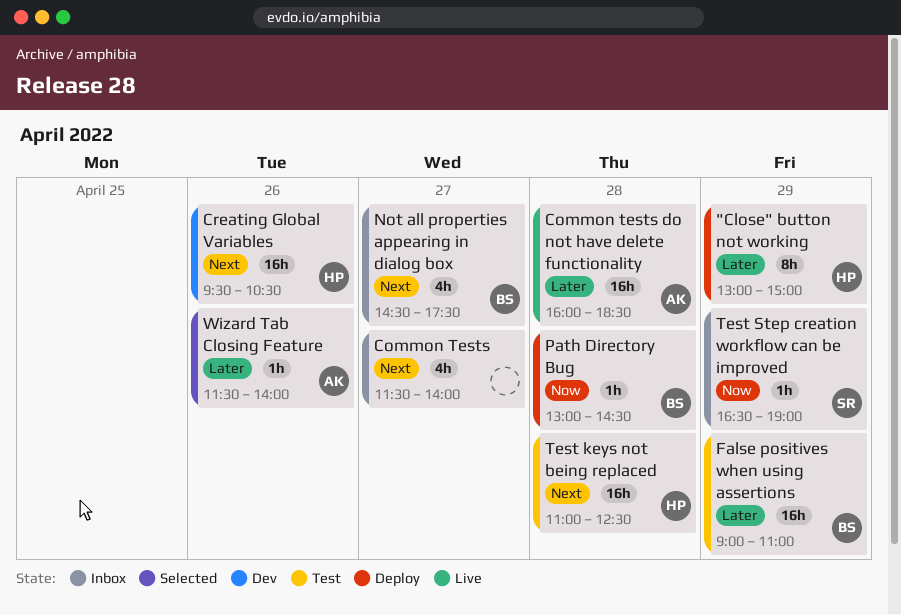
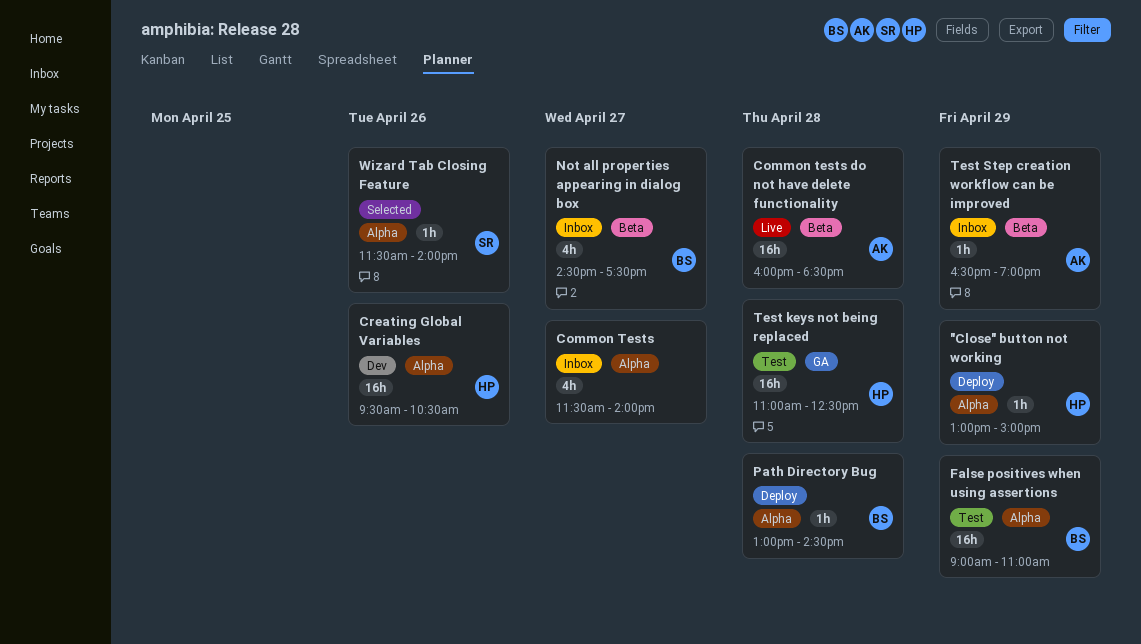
"Close" button not working, estimate: 8h -> 1h
Test Step creation workflow can be improved, owner: SR -> AK
Wizard Tab Closing Feature, owner: AK -> SR

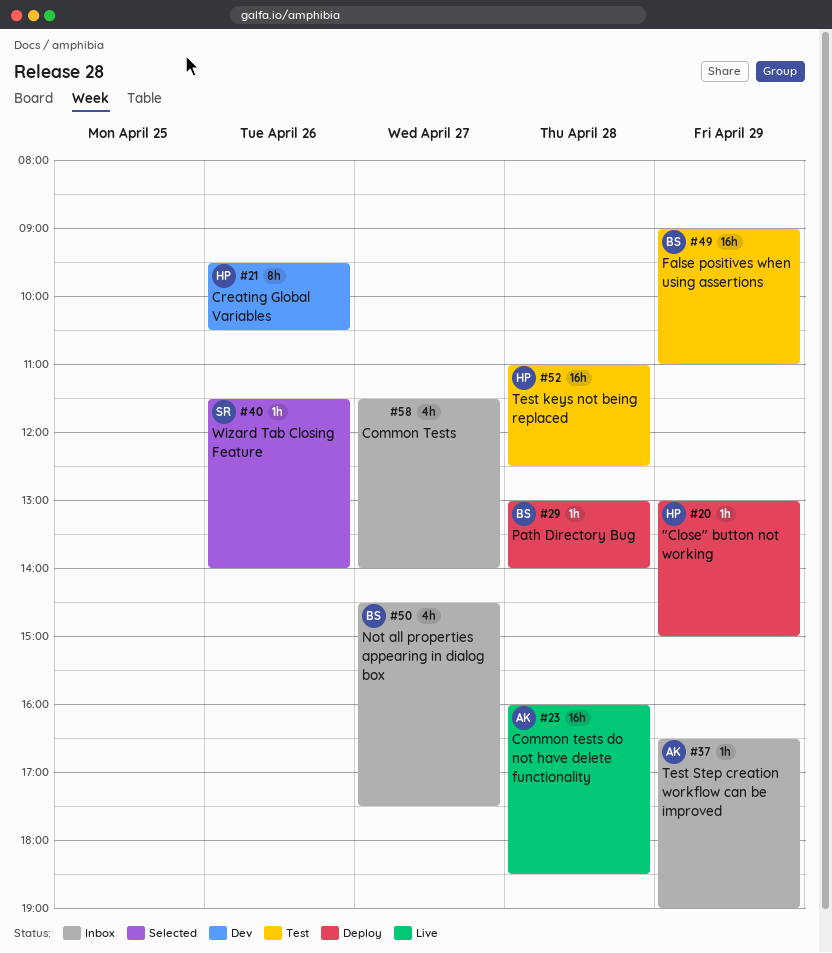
Creating Global Variables, estimate: 16h -> 8h
Path Directory Bug, ends: 14:30 -> 14:00

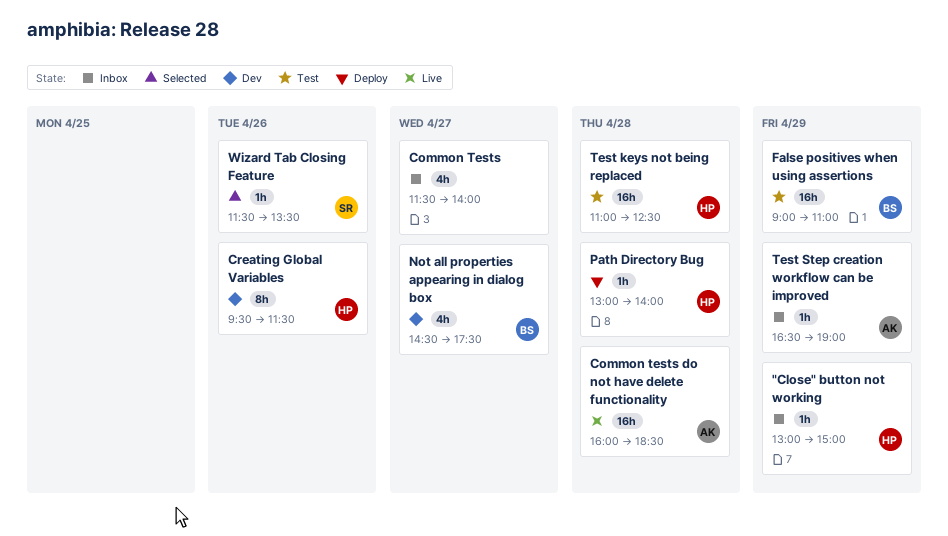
"Close" button not working, status: Deploy -> Inbox
Creating Global Variables, ends: 10:30 -> 11:30
Not all properties appearing in dialog box, status: Inbox -> Dev
Path Directory Bug, owner: BS -> HP
Wizard Tab Closing Feature, ends: 14:00 -> 13:30

